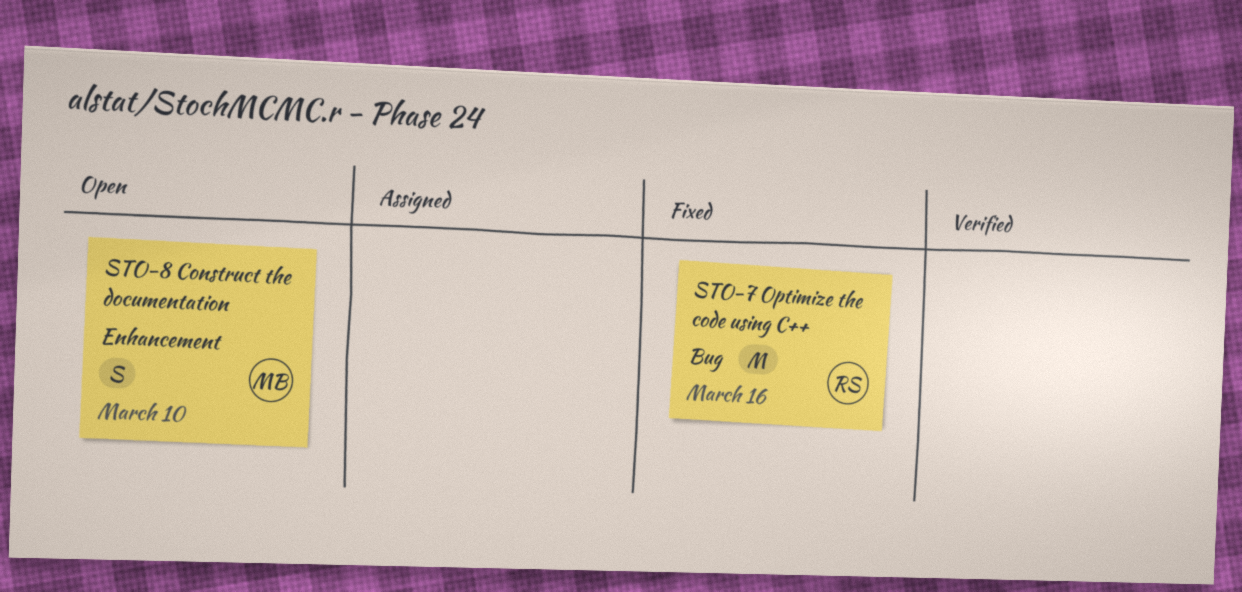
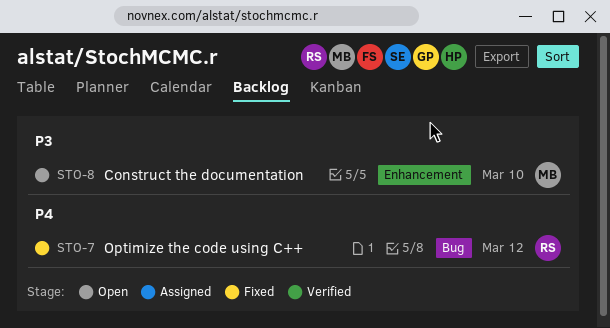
STO-7, due: Mar 16 -> Mar 12

